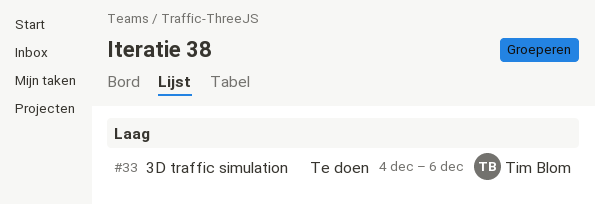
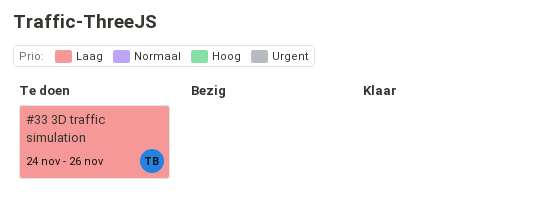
#33, start: Dec 4 -> Nov 24
#33, due: Dec 6 -> Nov 26

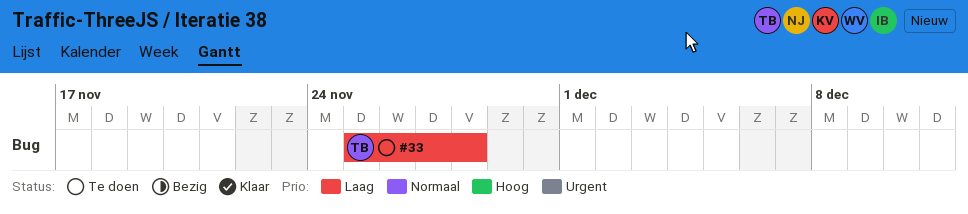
#33, start: Nov 24 -> Nov 25
#33, due: Nov 26 -> Nov 28

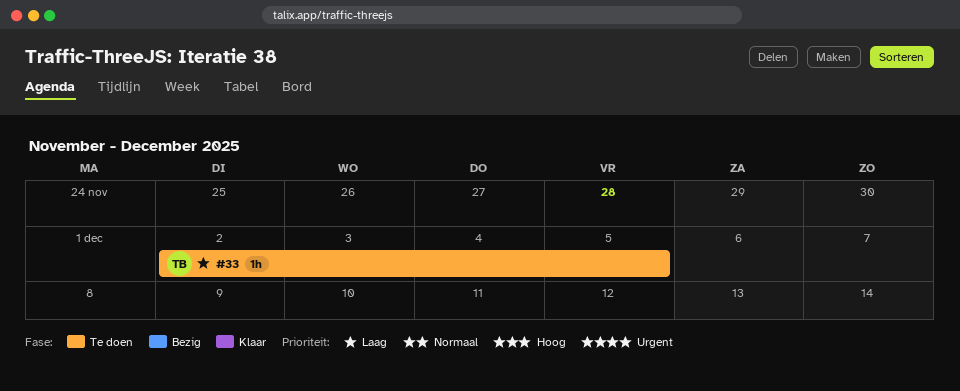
#33, start: Nov 25 -> Dec 2
#33, due: Nov 28 -> Dec 5

